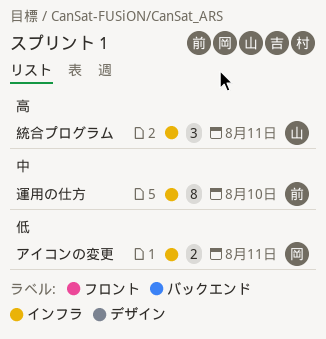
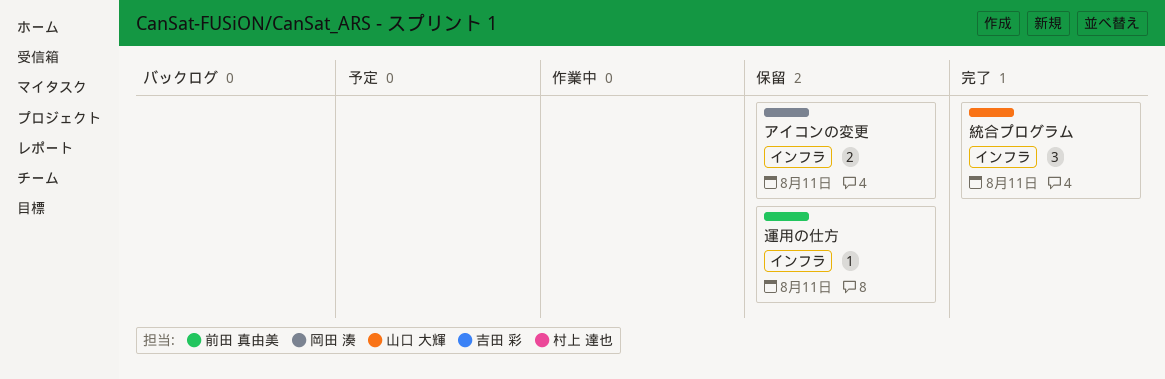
運用の仕方, estimate: 8 -> 1
運用の仕方, due: Aug 10 -> Aug 11

